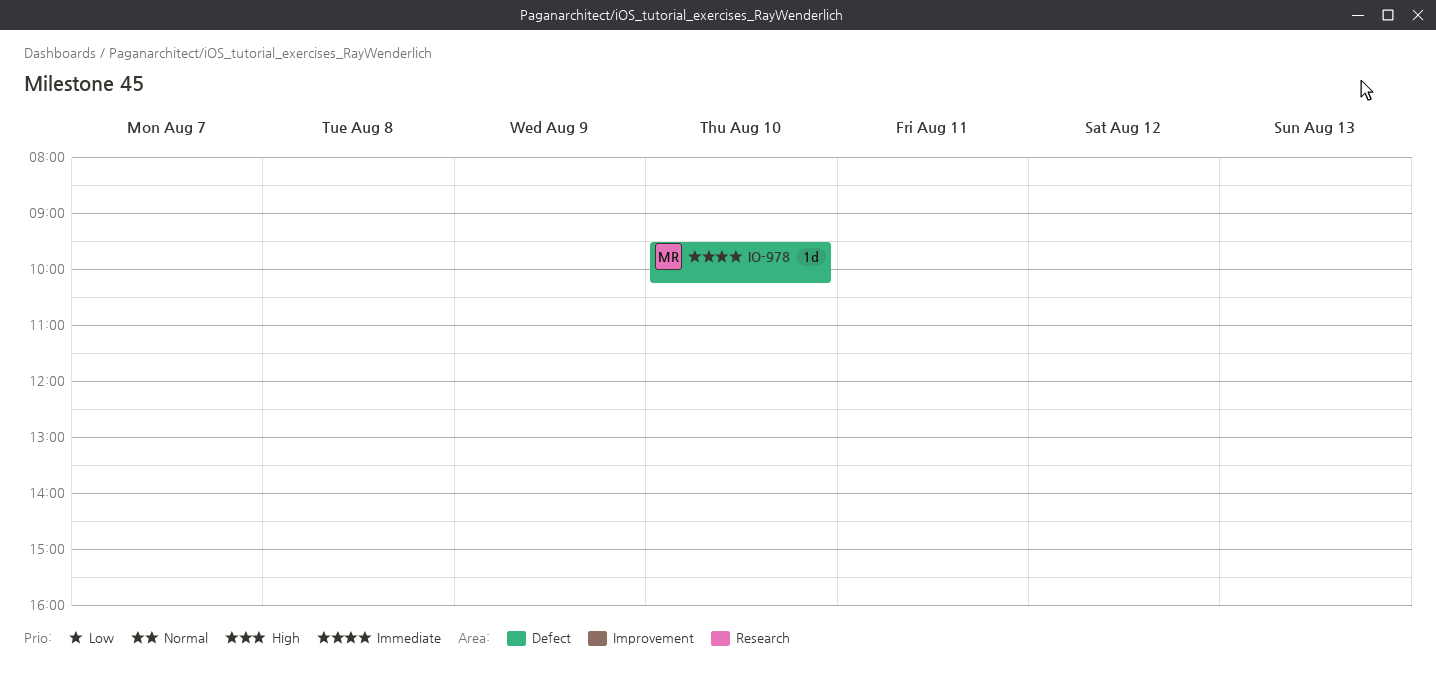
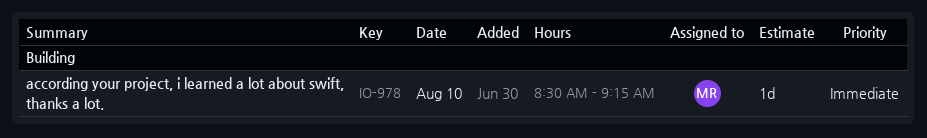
IO-978, begins: 09:30 -> 08:30
IO-978, ends: 10:15 -> 09:15

